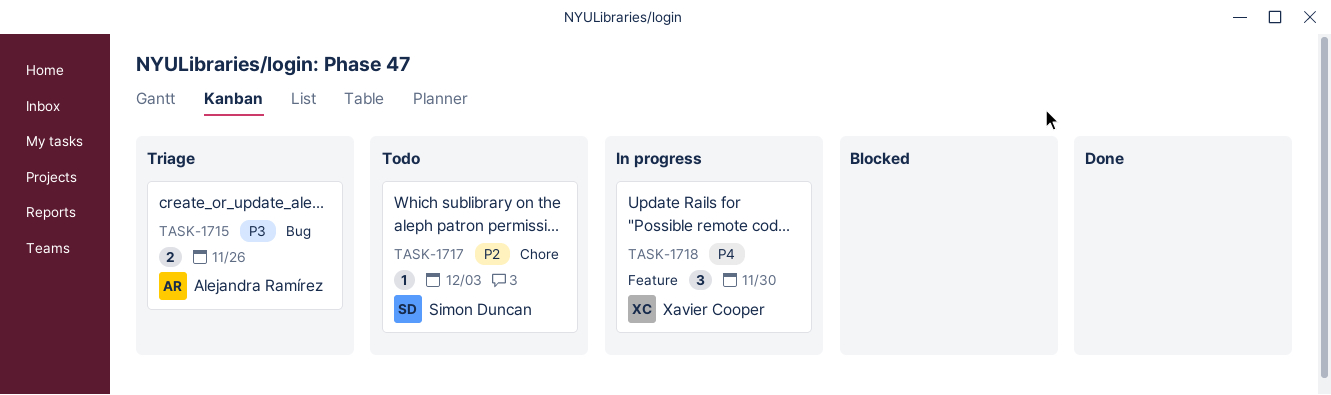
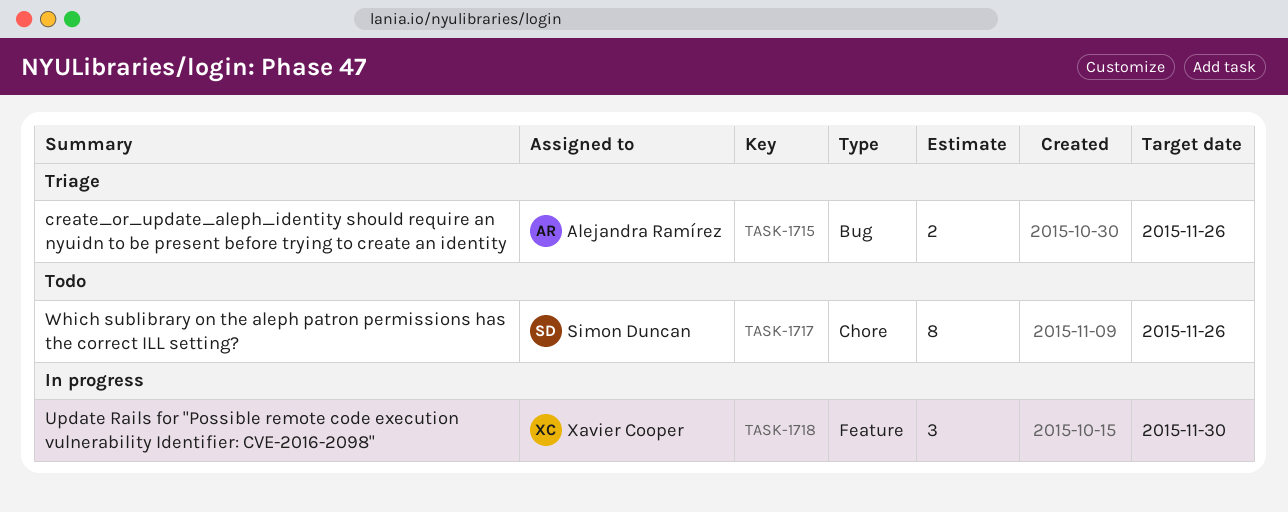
TASK-1717, estimate: 1 -> 8
TASK-1717, due: Dec 3 -> Nov 26

